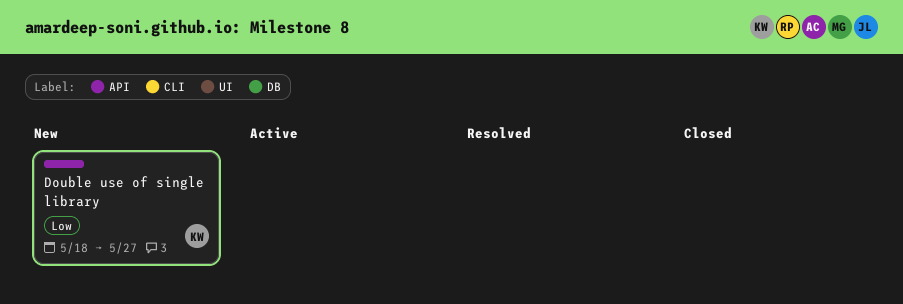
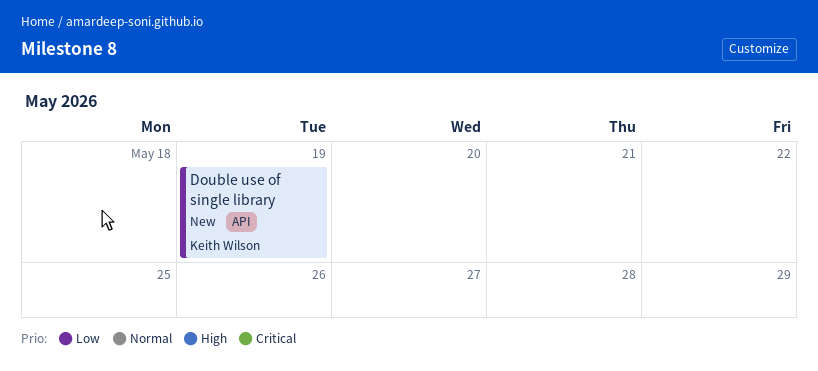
Double use of single library, due: May 27 -> May 19

